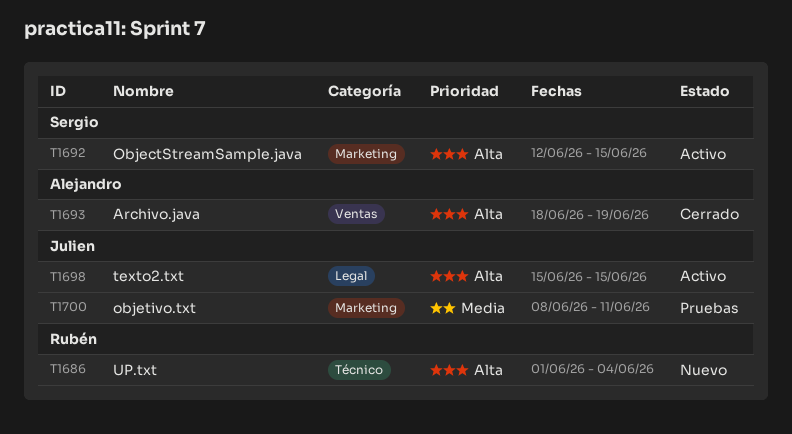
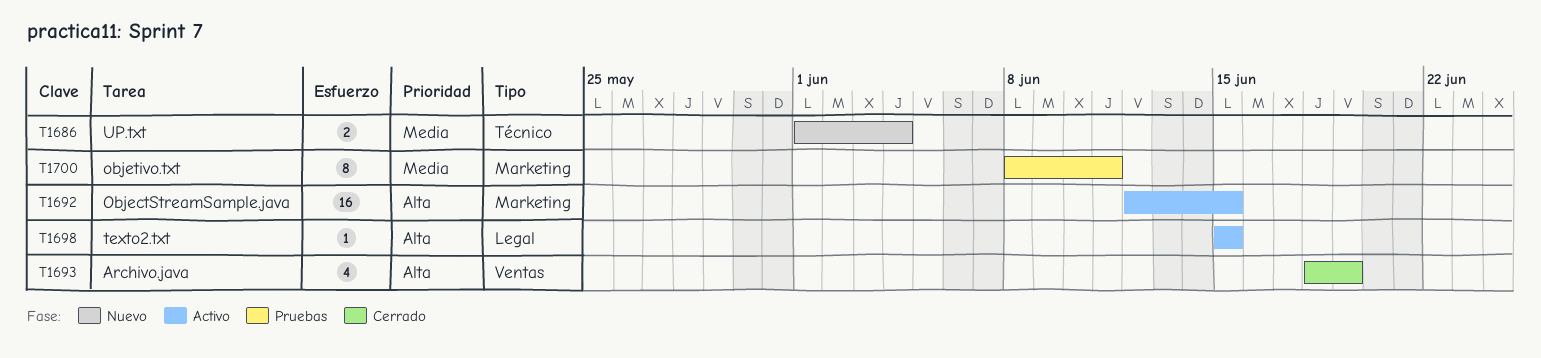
T1686, priority: Alta -> Media

